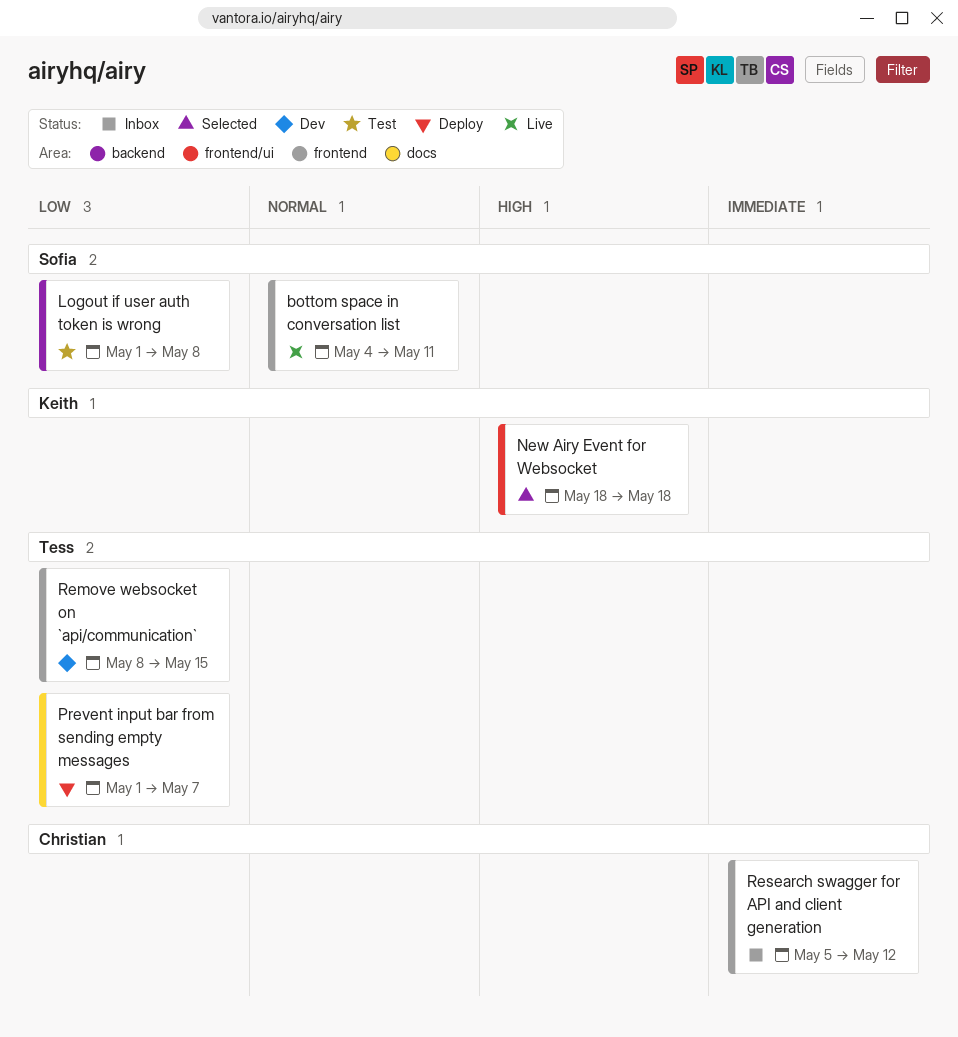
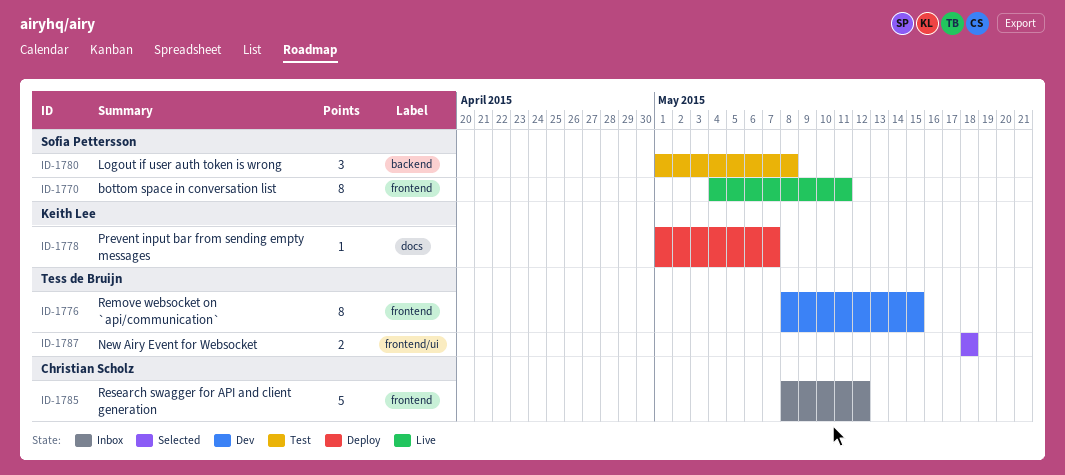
New Airy Event for Websocket, owner: Keith Lee -> Tess de Bruijn
Prevent input bar from sending empty messages, owner: Tess de Bruijn -> Keith Lee
Research swagger for API and client generation, start: May 5 -> May 8

